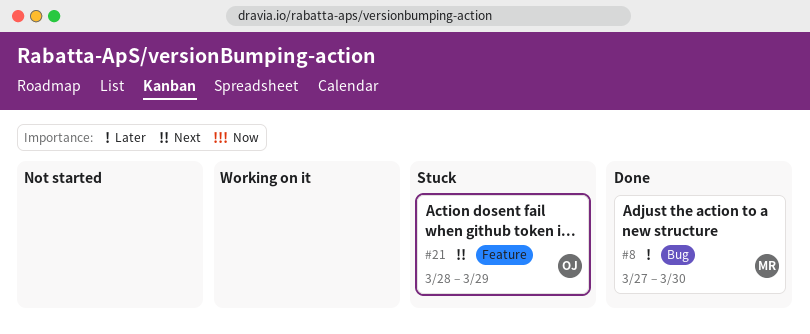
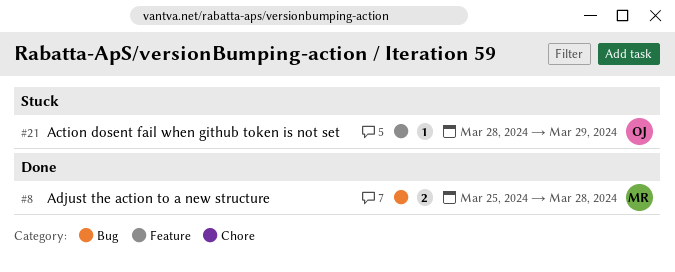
#8, start: Mar 27 -> Mar 25
#8, due: Mar 30 -> Mar 28

